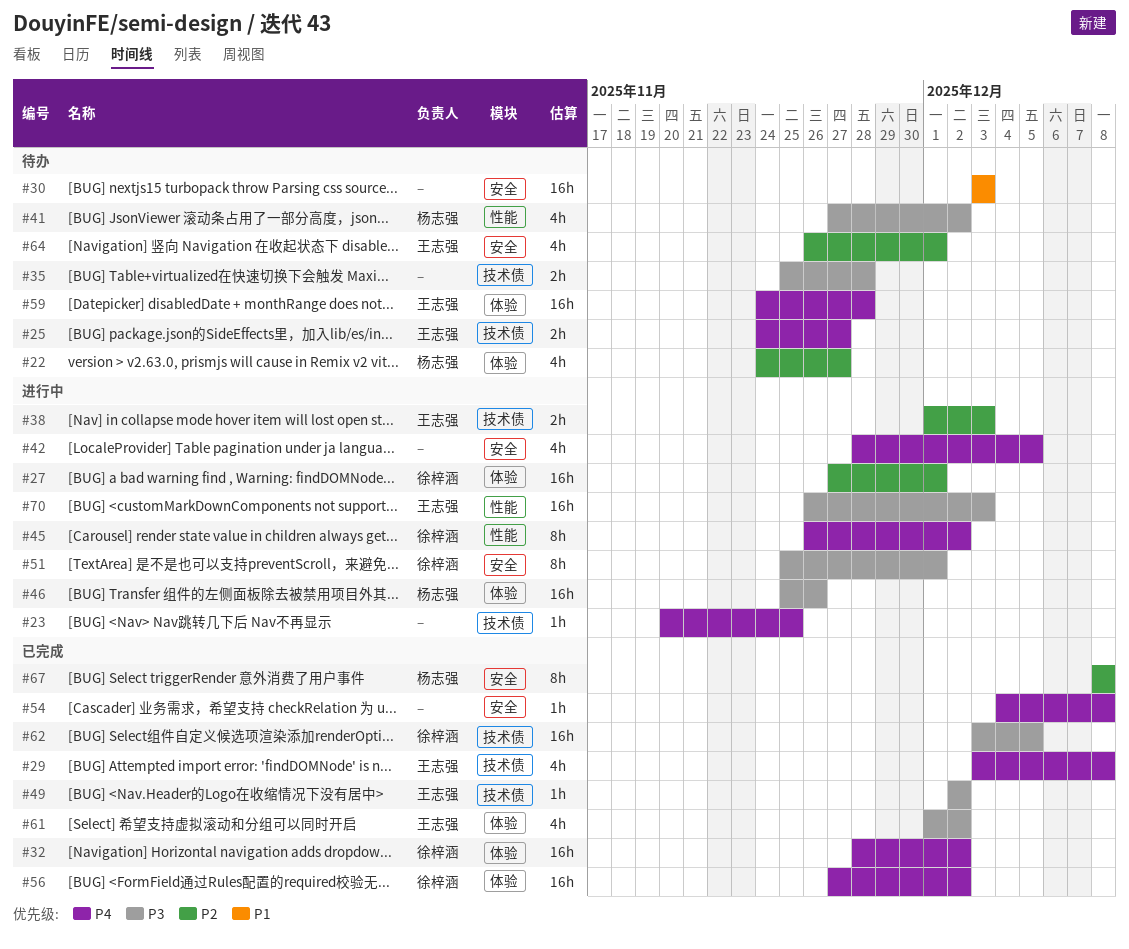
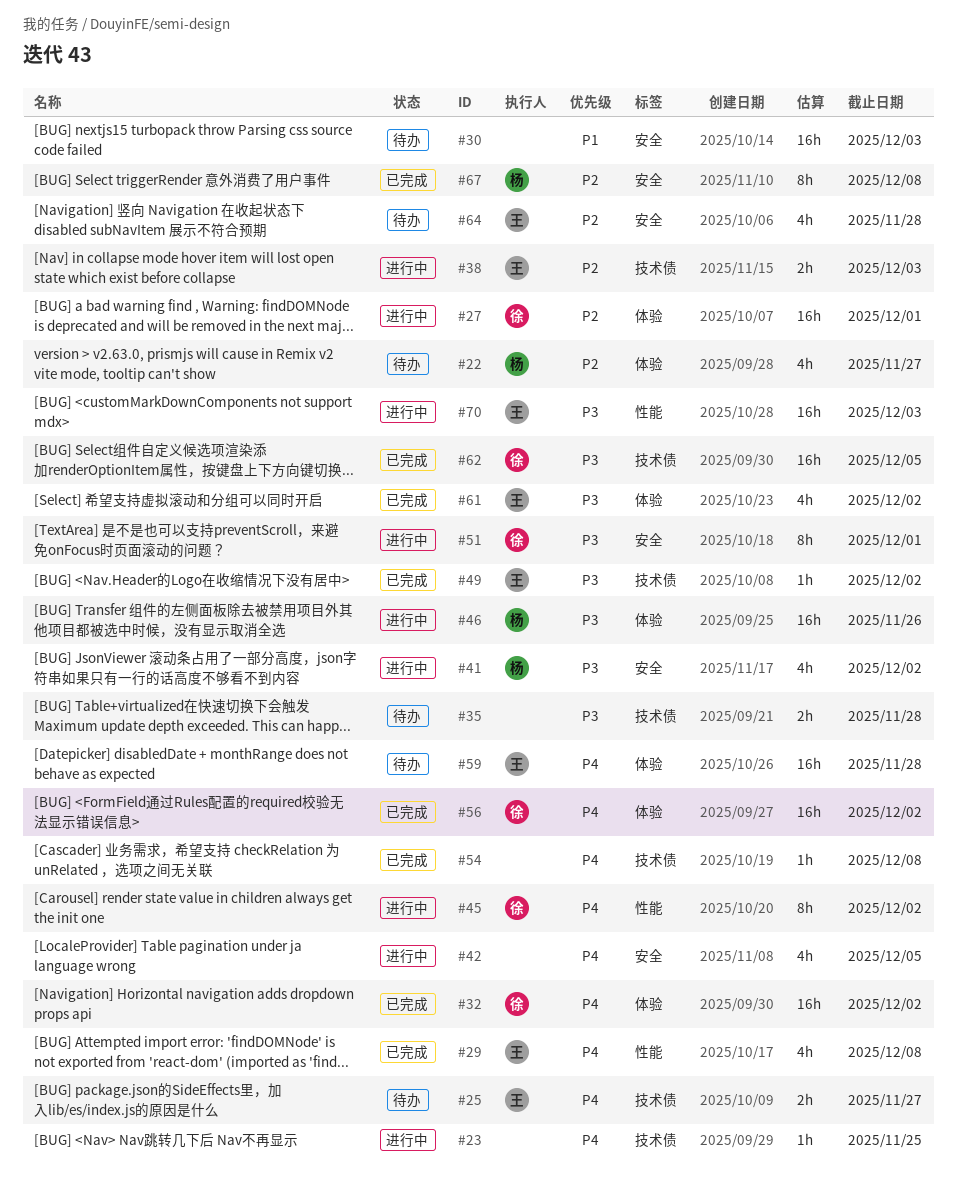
#29, label: 技术债 -> 性能
#41, status: 待办 -> 进行中
#41, label: 性能 -> 安全
#54, label: 安全 -> 技术债
#64, due: Dec 1 -> Nov 28

